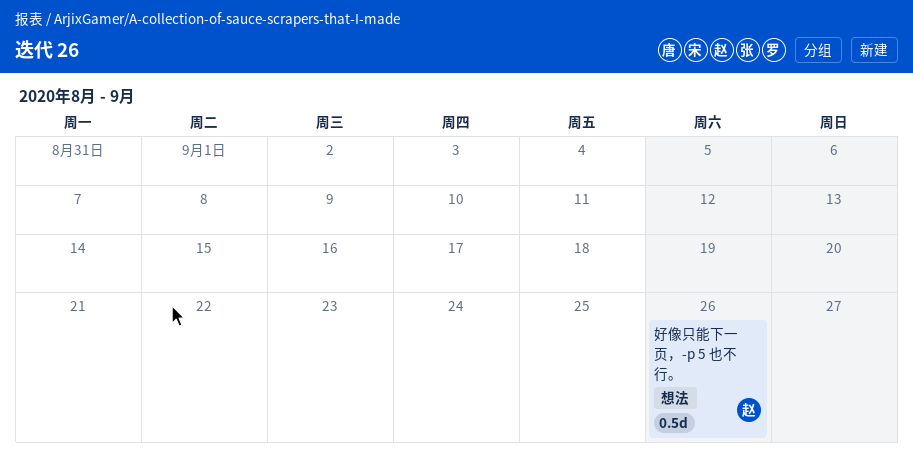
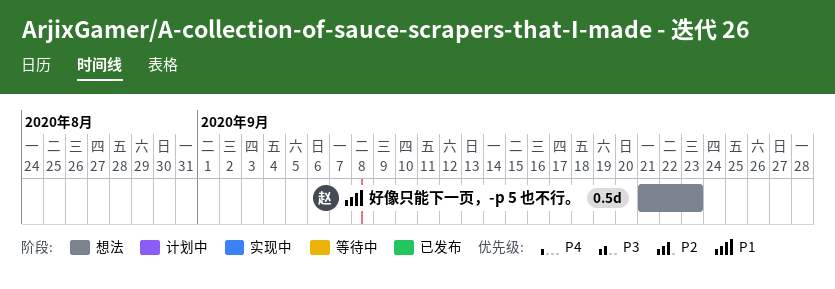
好像只能下一页，-p 5 也不行。, due: Sep 26 -> Sep 23

